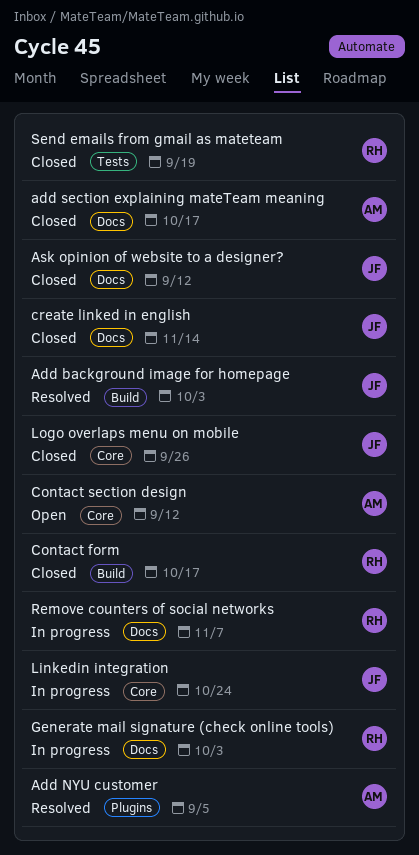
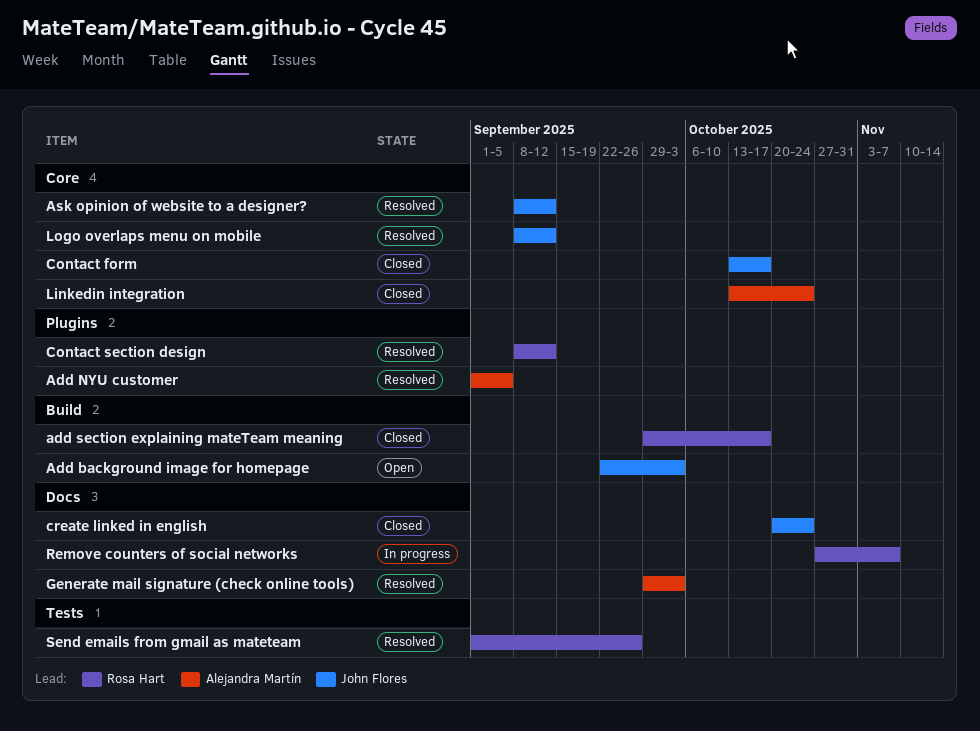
Add background image for homepage, status: Resolved -> Open
add section explaining mateTeam meaning, owner: Alejandra Martín -> Rosa Hart
add section explaining mateTeam meaning, label: Docs -> Build
Ask opinion of website to a designer?, status: Closed -> Resolved
Ask opinion of website to a designer?, label: Docs -> Core
Contact form, owner: Rosa Hart -> John Flores
Contact form, label: Build -> Core
Contact section design, status: Open -> Resolved
Contact section design, owner: Alejandra Martín -> Rosa Hart
Contact section design, label: Core -> Plugins
create linked in english, due: Nov 14 -> Oct 24
Generate mail signature (check online tools), status: In progress -> Resolved
Generate mail signature (check online tools), owner: Rosa Hart -> Alejandra Martín
Linkedin integration, status: In progress -> Closed
Linkedin integration, owner: John Flores -> Alejandra Martín
Logo overlaps menu on mobile, status: Closed -> Resolved
Logo overlaps menu on mobile, due: Sep 26 -> Sep 12
Send emails from gmail as mateteam, status: Closed -> Resolved
Send emails from gmail as mateteam, due: Sep 19 -> Sep 26

